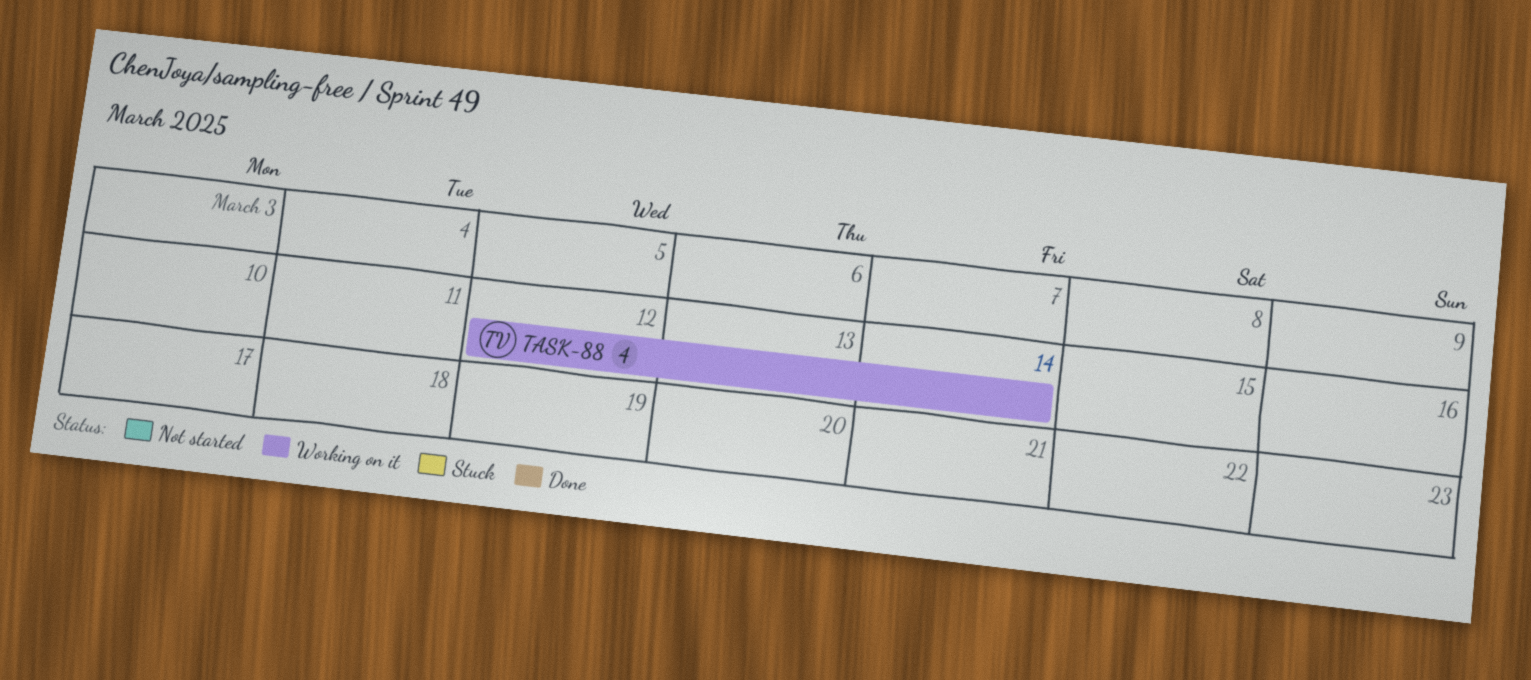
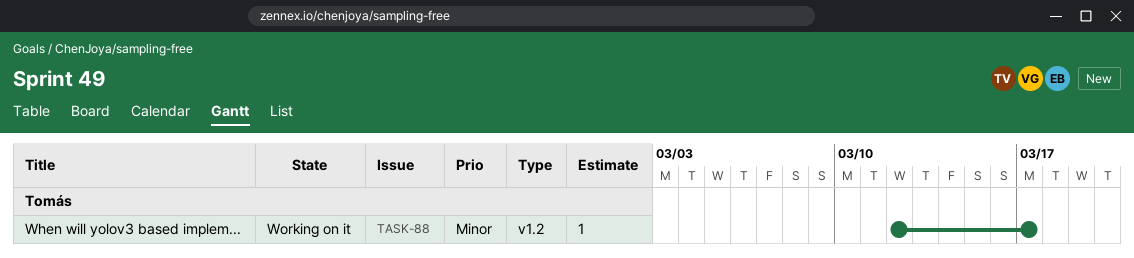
TASK-88, estimate: 4 -> 1
TASK-88, due: Mar 14 -> Mar 17

